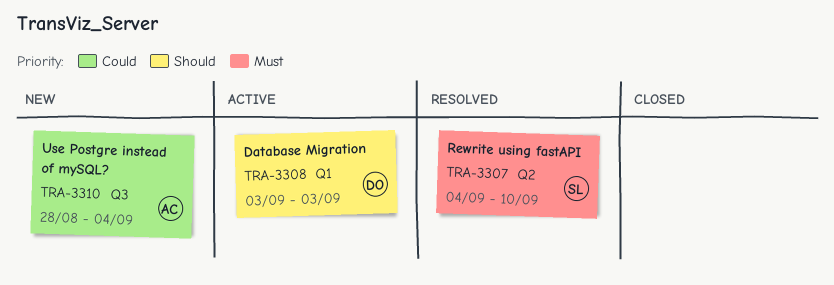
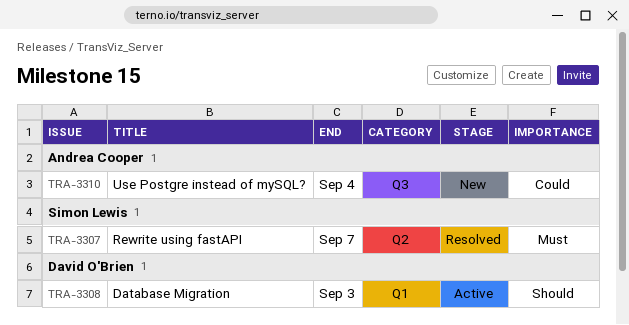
TRA-3307, due: Sep 10 -> Sep 7

